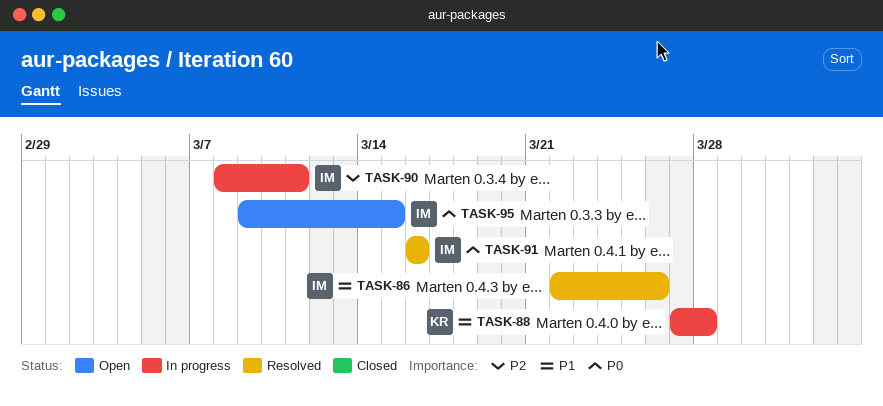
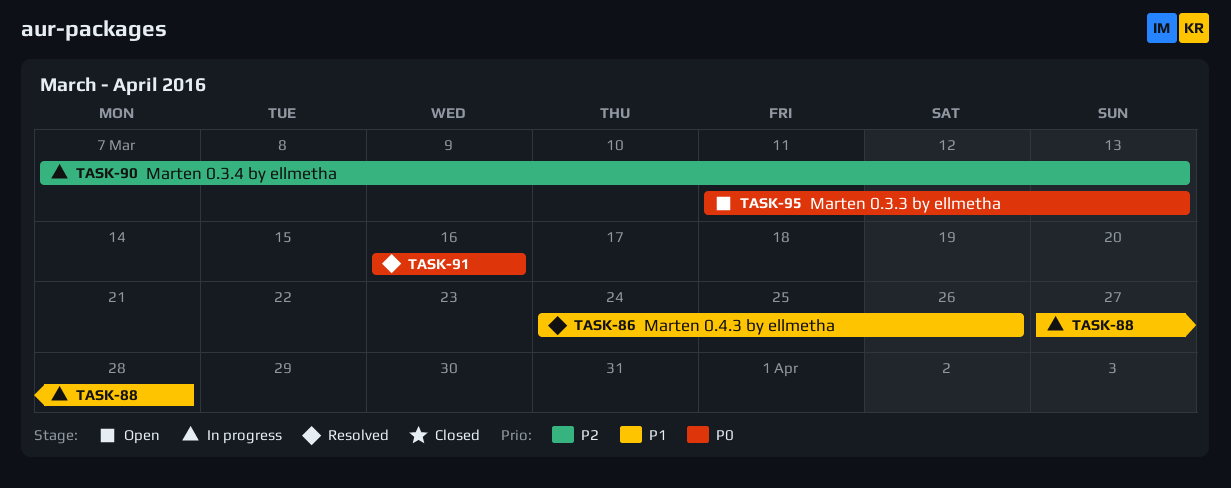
TASK-86, start: Mar 22 -> Mar 24
TASK-90, start: Mar 8 -> Mar 7
TASK-90, due: Mar 11 -> Mar 13
TASK-95, start: Mar 9 -> Mar 11
TASK-95, due: Mar 15 -> Mar 13

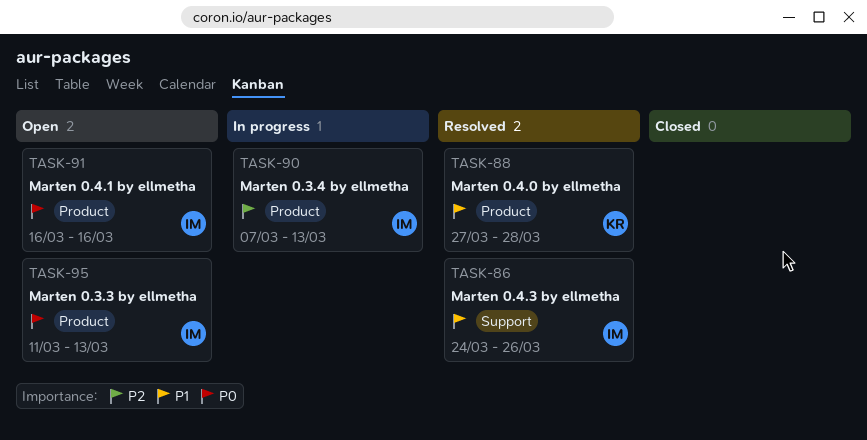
TASK-88, status: In progress -> Resolved
TASK-91, status: Resolved -> Open

